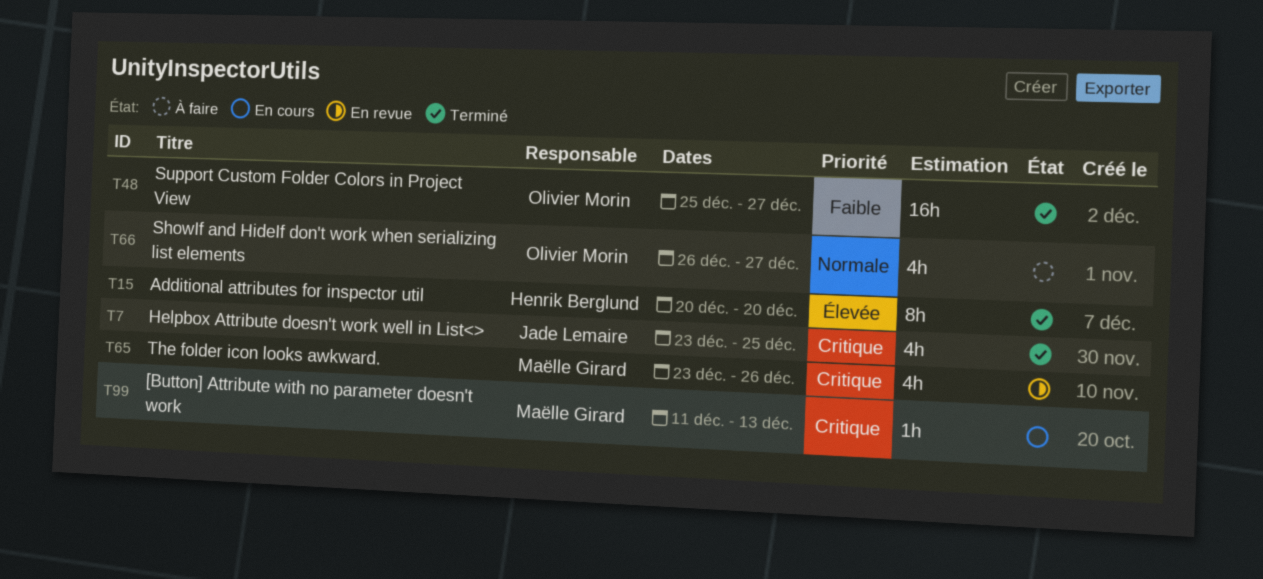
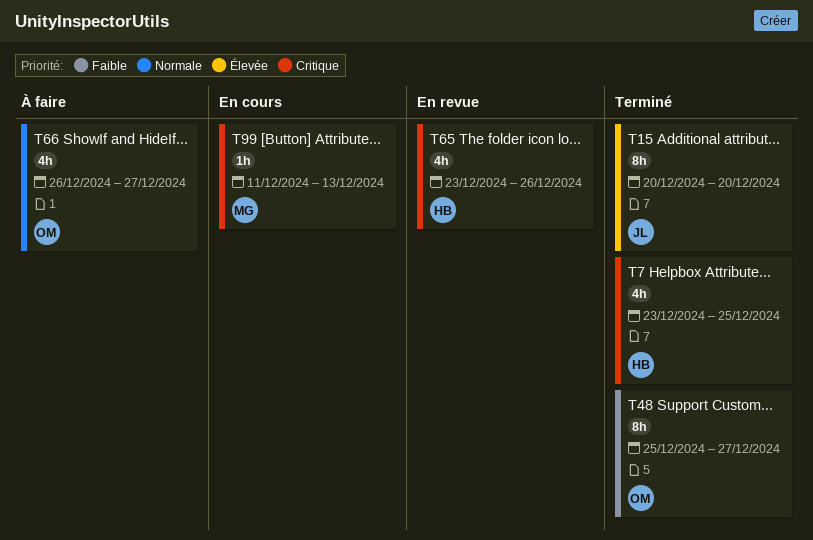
T7, owner: Jade Lemaire -> Henrik Berglund
T15, owner: Henrik Berglund -> Jade Lemaire
T48, estimate: 16h -> 8h
T65, owner: Maëlle Girard -> Henrik Berglund

